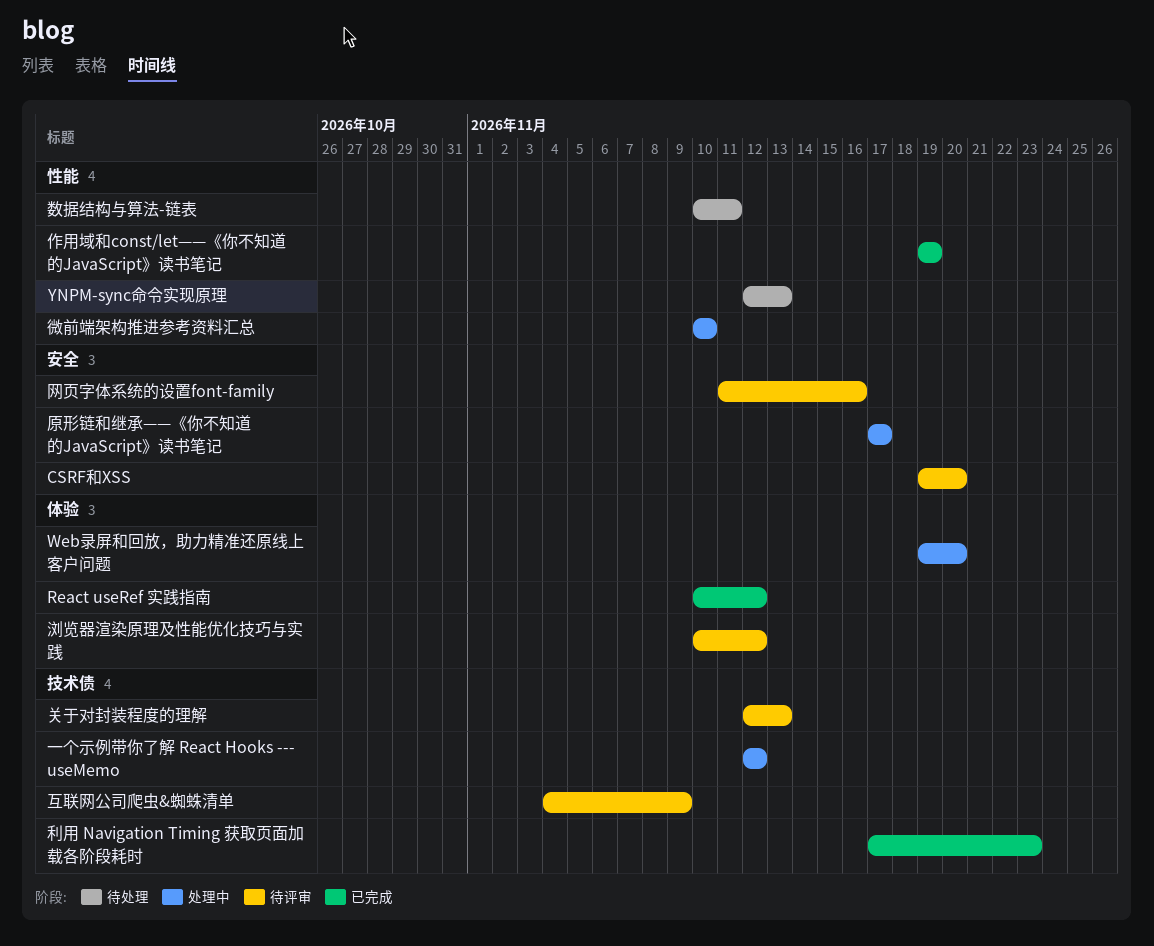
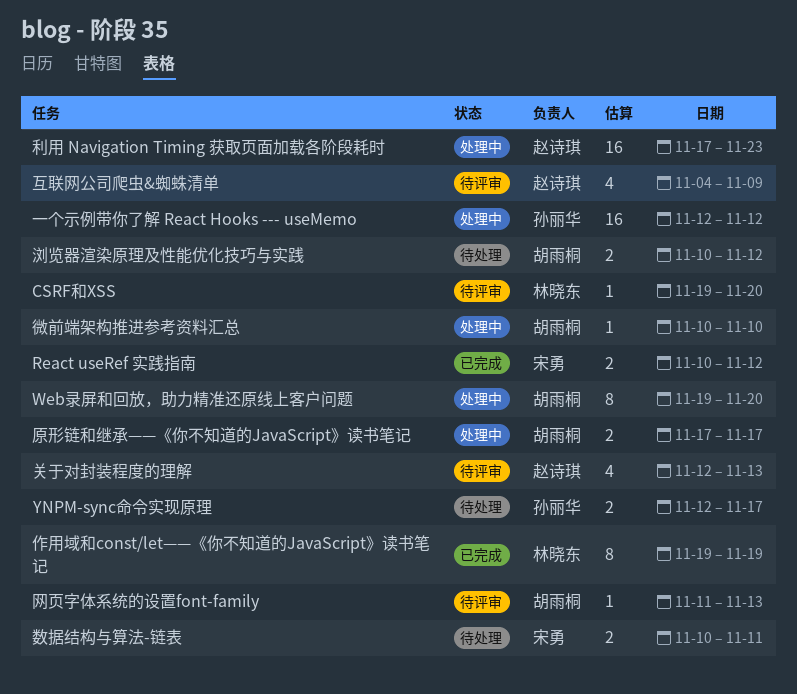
YNPM-sync命令实现原理, due: Nov 13 -> Nov 17
利用 Navigation Timing 获取页面加载各阶段耗时, status: 已完成 -> 处理中
浏览器渲染原理及性能优化技巧与实践, status: 待评审 -> 待处理
网页字体系统的设置font-family, due: Nov 16 -> Nov 13

